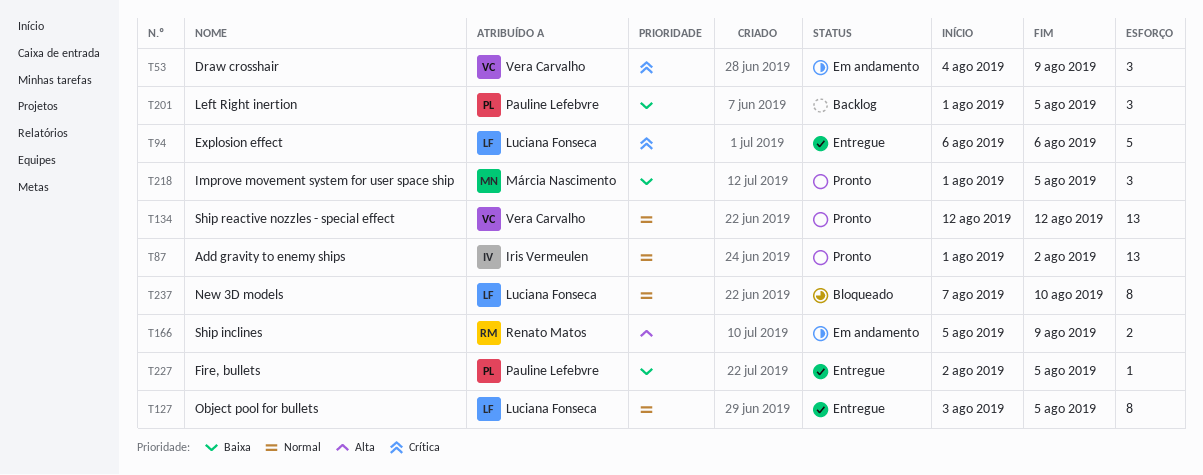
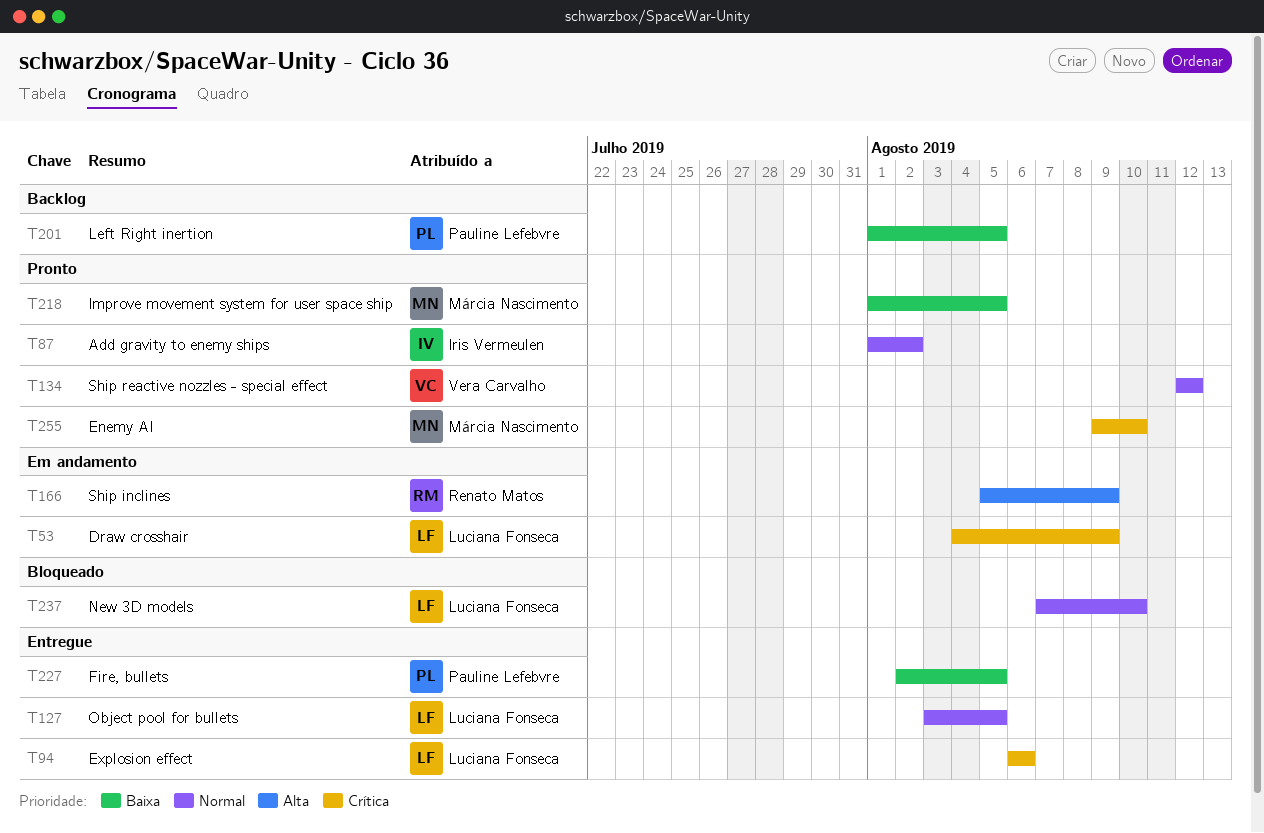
T53, owner: Vera Carvalho -> Luciana Fonseca
T255: none -> present

